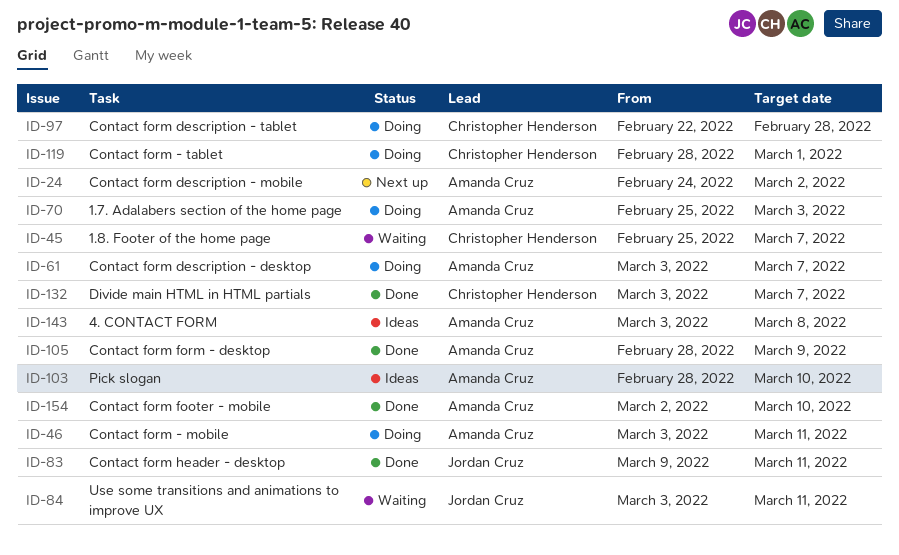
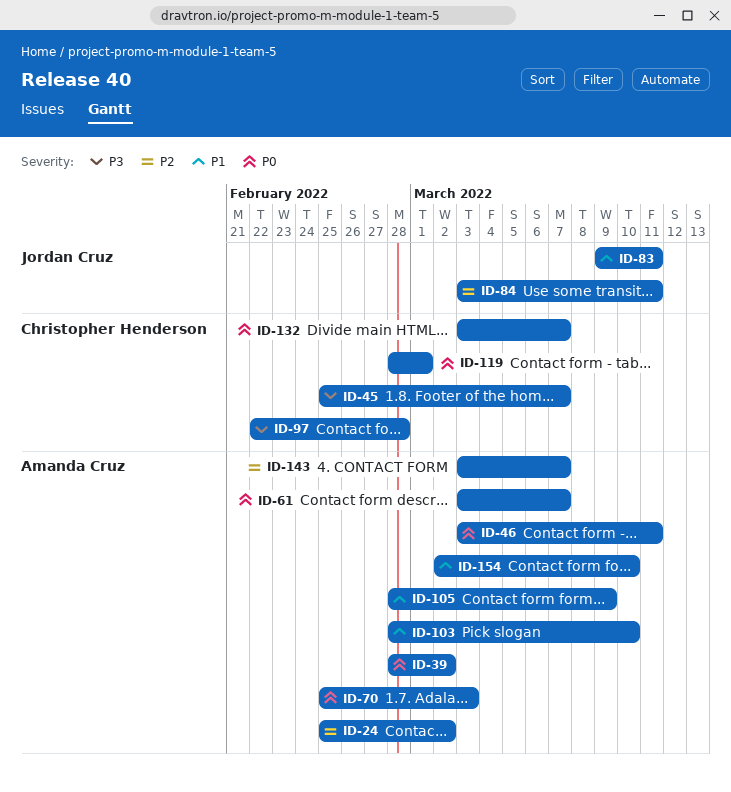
ID-24, start: Feb 24 -> Feb 25
ID-39: none -> present
ID-143, due: Mar 8 -> Mar 7

